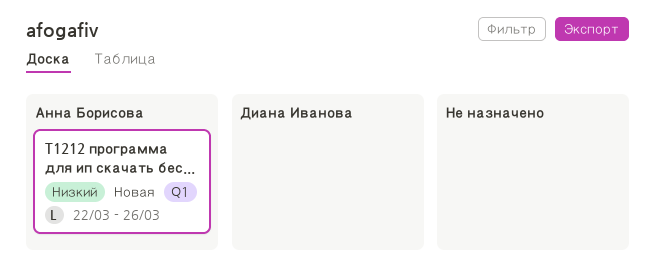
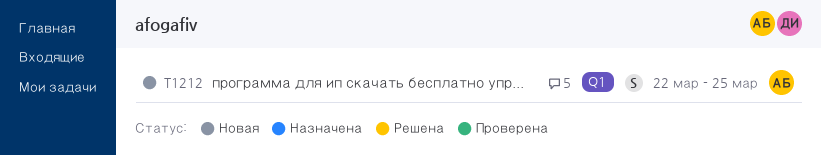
T1212, estimate: L -> S
T1212, due: Mar 26 -> Mar 25

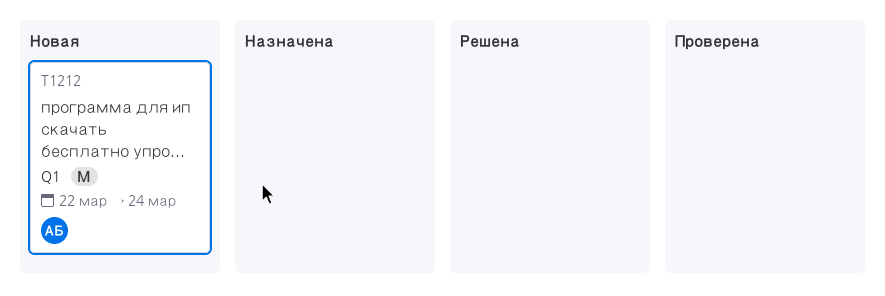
T1212, estimate: S -> M
T1212, due: Mar 25 -> Mar 24

